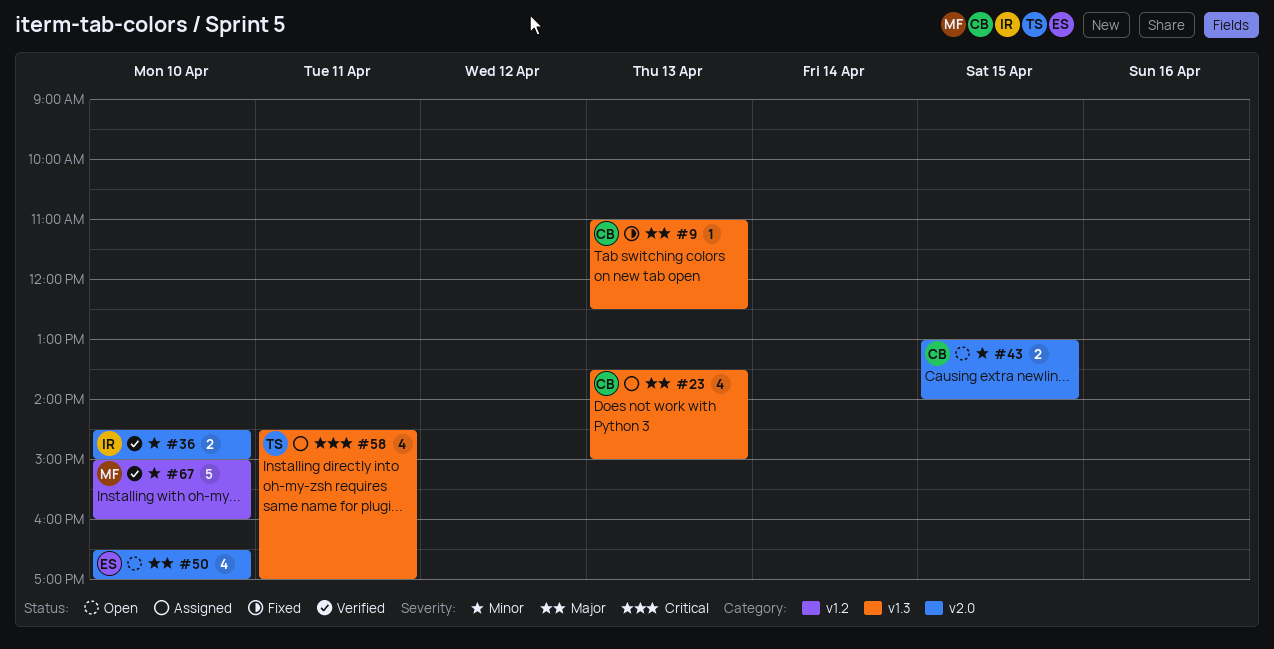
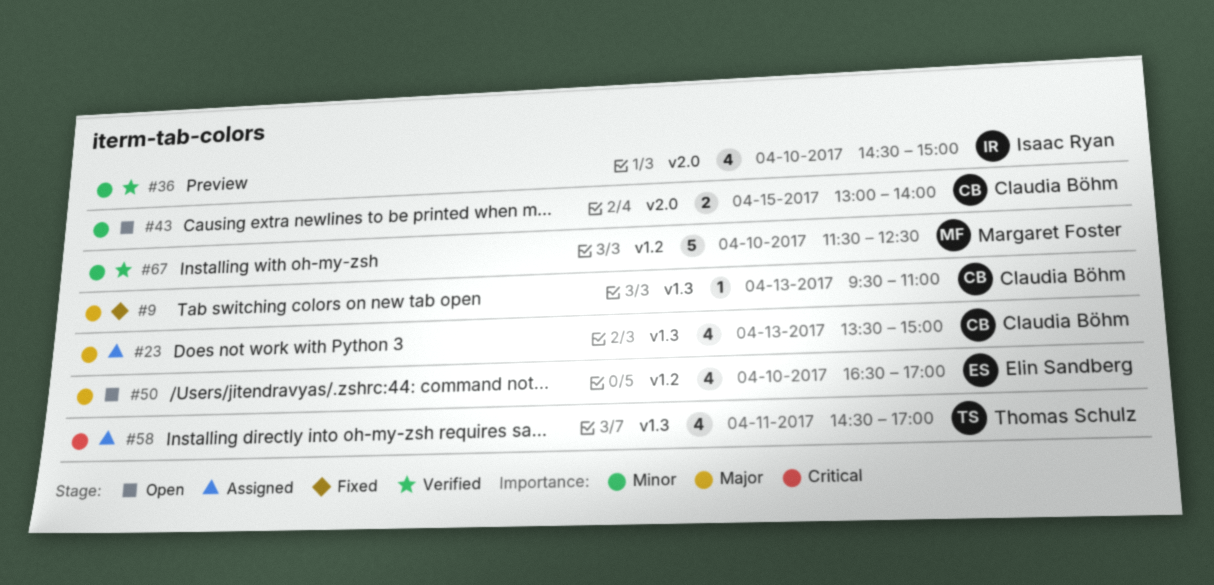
#9, begins: 11:00 -> 09:30
#9, ends: 12:30 -> 11:00
#36, estimate: 2 -> 4
#50, label: v2.0 -> v1.2
#67, begins: 15:00 -> 11:30
#67, ends: 16:00 -> 12:30

